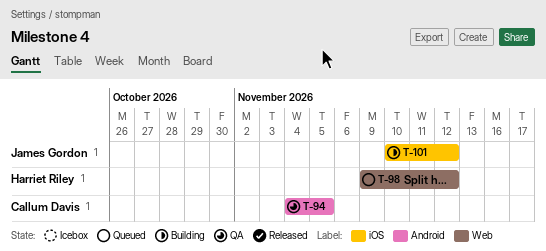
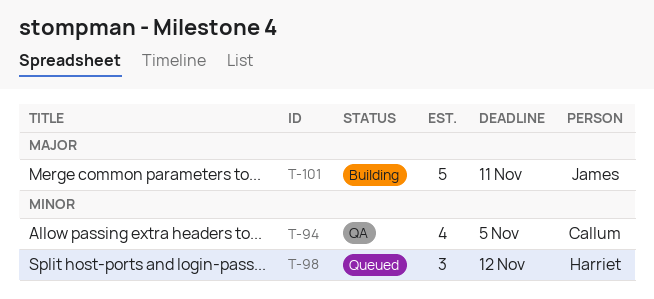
T-101, due: Nov 12 -> Nov 11

